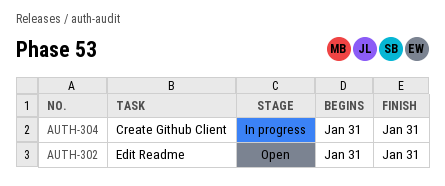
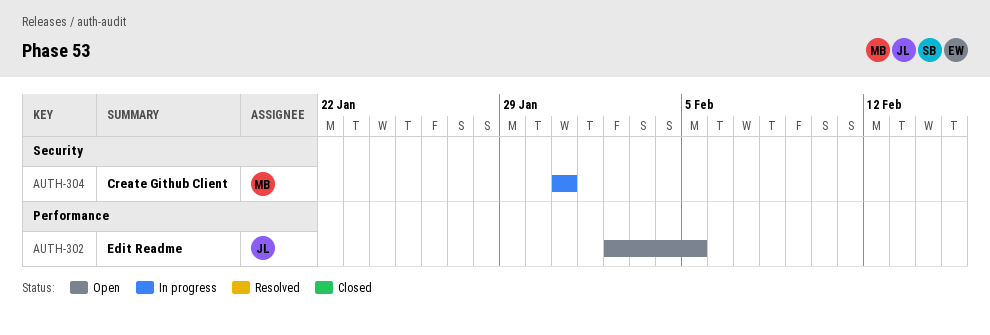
AUTH-302, start: Jan 31 -> Feb 2
AUTH-302, due: Jan 31 -> Feb 5

